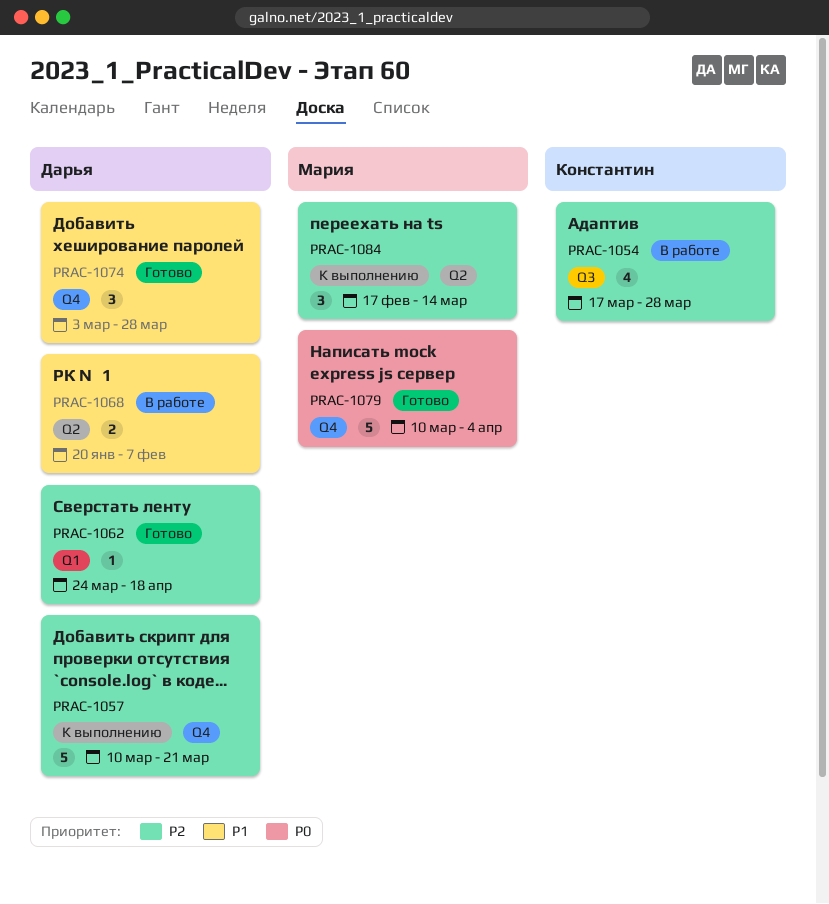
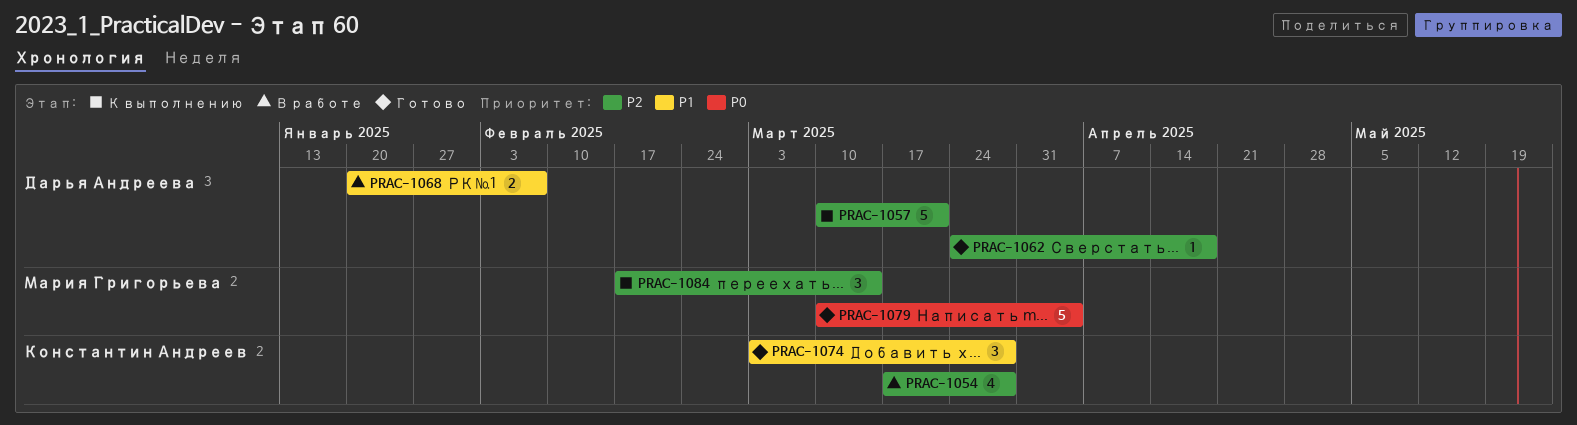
PRAC-1074, owner: Дарья Андреева -> Константин Андреев

